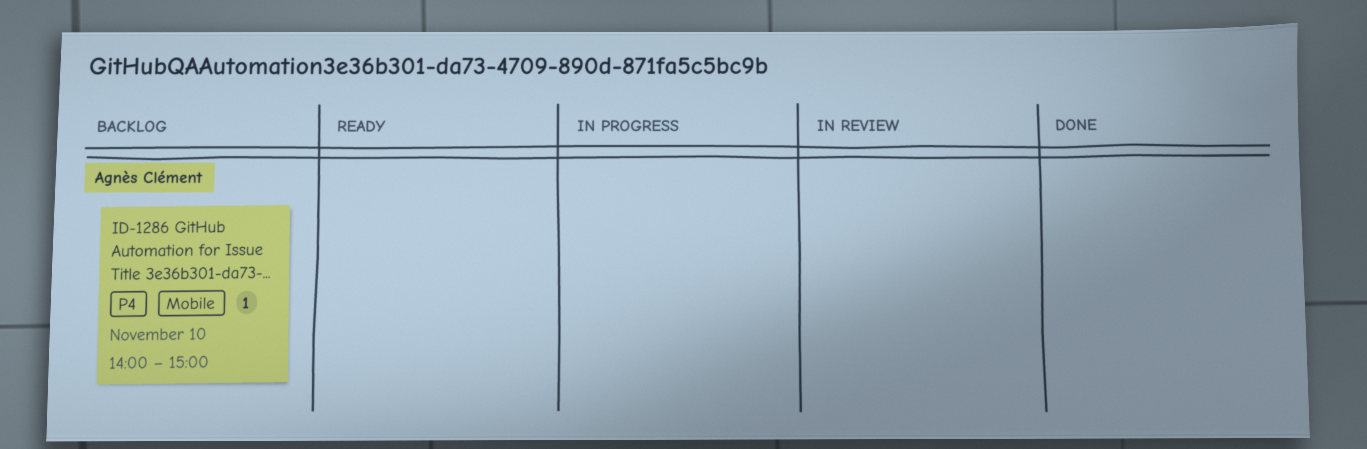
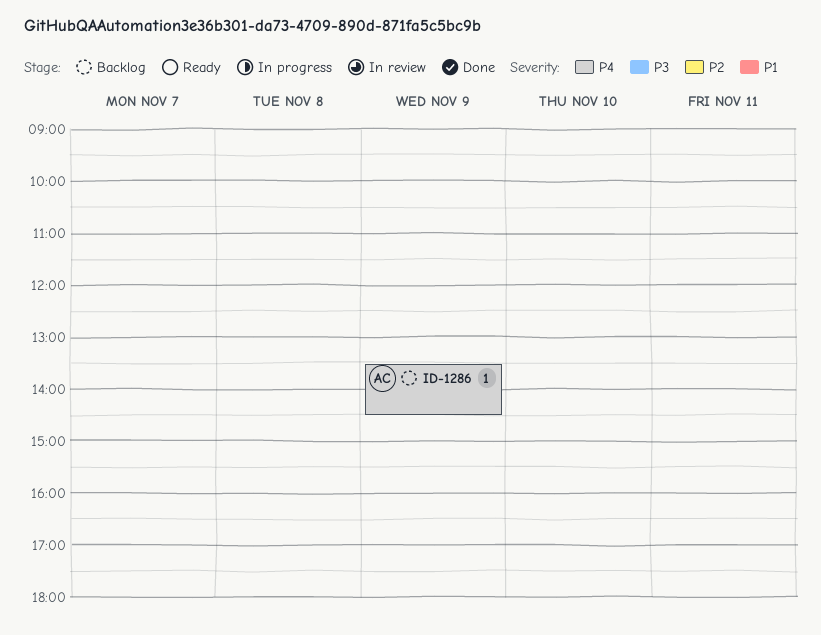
ID-1286, day: Nov 10 -> Nov 9
ID-1286, begins: 14:00 -> 13:30
ID-1286, ends: 15:00 -> 14:30

